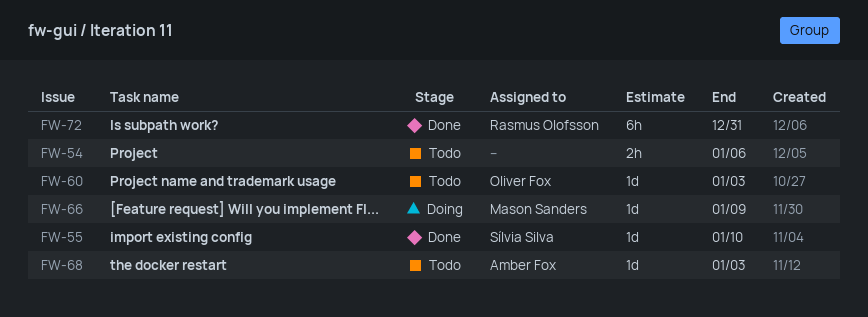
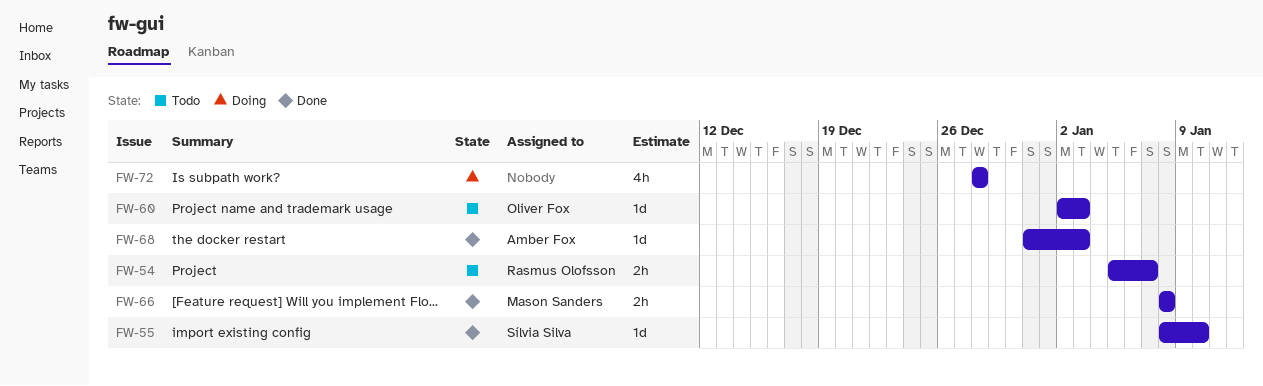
FW-54, owner: none -> Rasmus Olofsson
FW-54, due: Jan 6 -> Jan 7
FW-66, status: Doing -> Done
FW-66, estimate: 1d -> 2h
FW-66, due: Jan 9 -> Jan 8
FW-68, status: Todo -> Done
FW-72, status: Done -> Doing
FW-72, owner: Rasmus Olofsson -> none
FW-72, estimate: 6h -> 4h
FW-72, due: Dec 31 -> Dec 28

